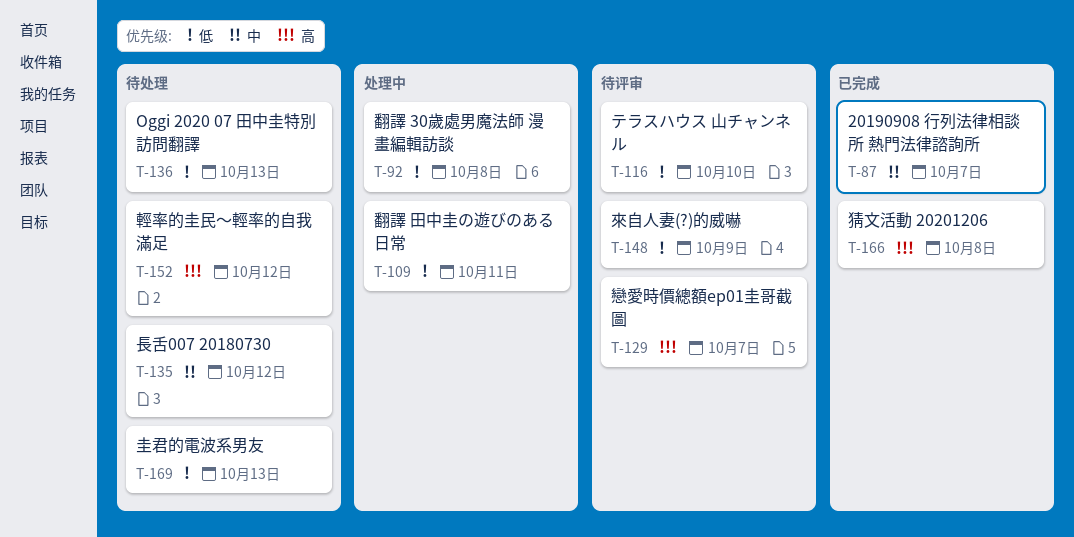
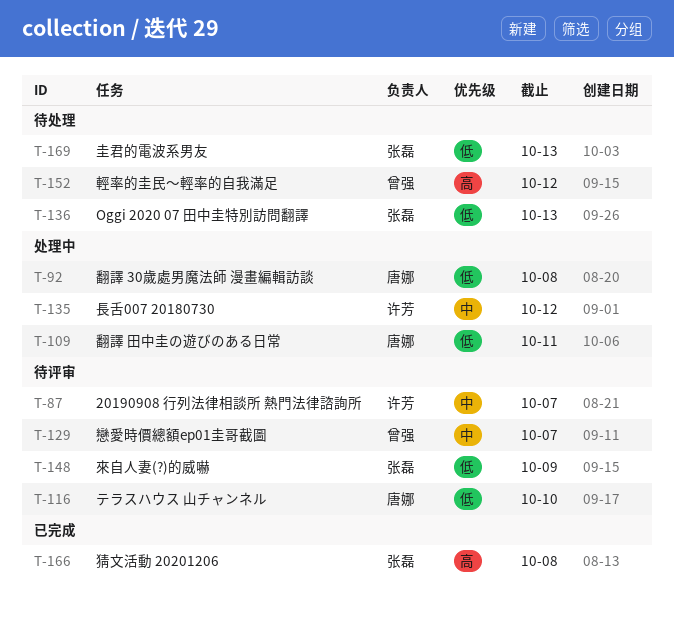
T-87, status: 已完成 -> 待评审
T-129, priority: 高 -> 中
T-135, status: 待处理 -> 处理中

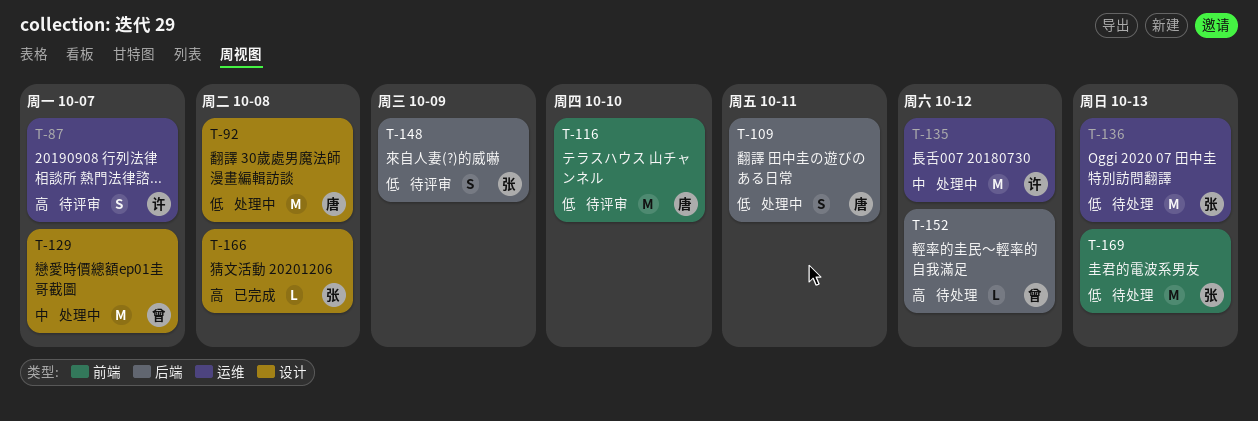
T-87, priority: 中 -> 高
T-129, status: 待评审 -> 处理中

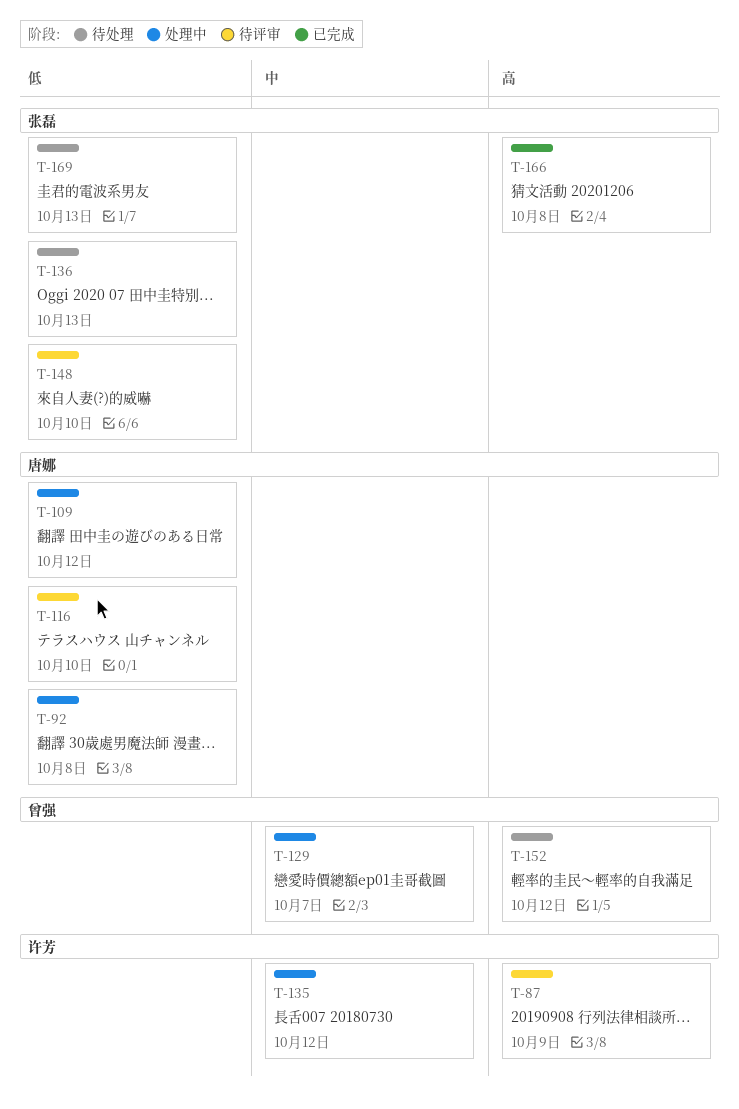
T-87, due: Oct 7 -> Oct 9
T-109, due: Oct 11 -> Oct 12
T-148, due: Oct 9 -> Oct 10

